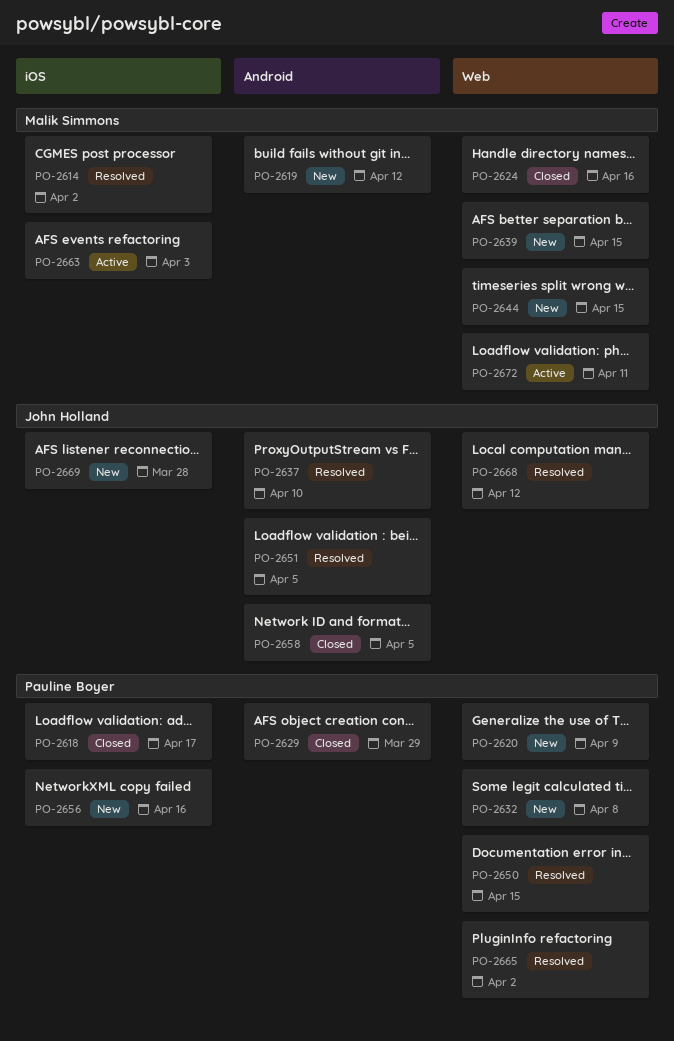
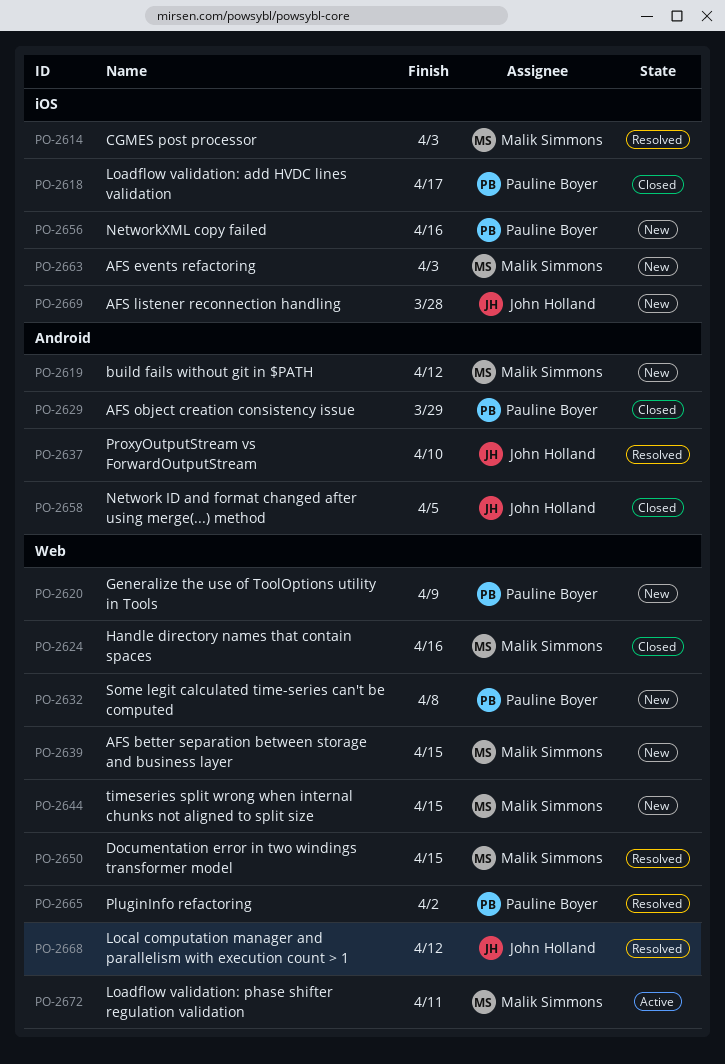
PO-2614, due: Apr 2 -> Apr 3
PO-2650, owner: Pauline Boyer -> Malik Simmons
PO-2651: present -> none
PO-2663, status: Active -> New

